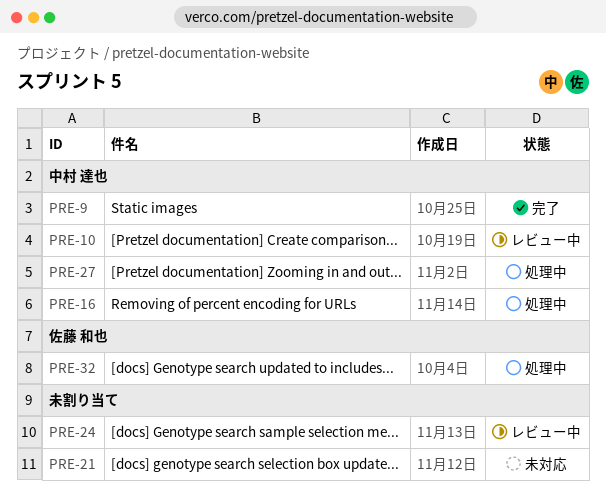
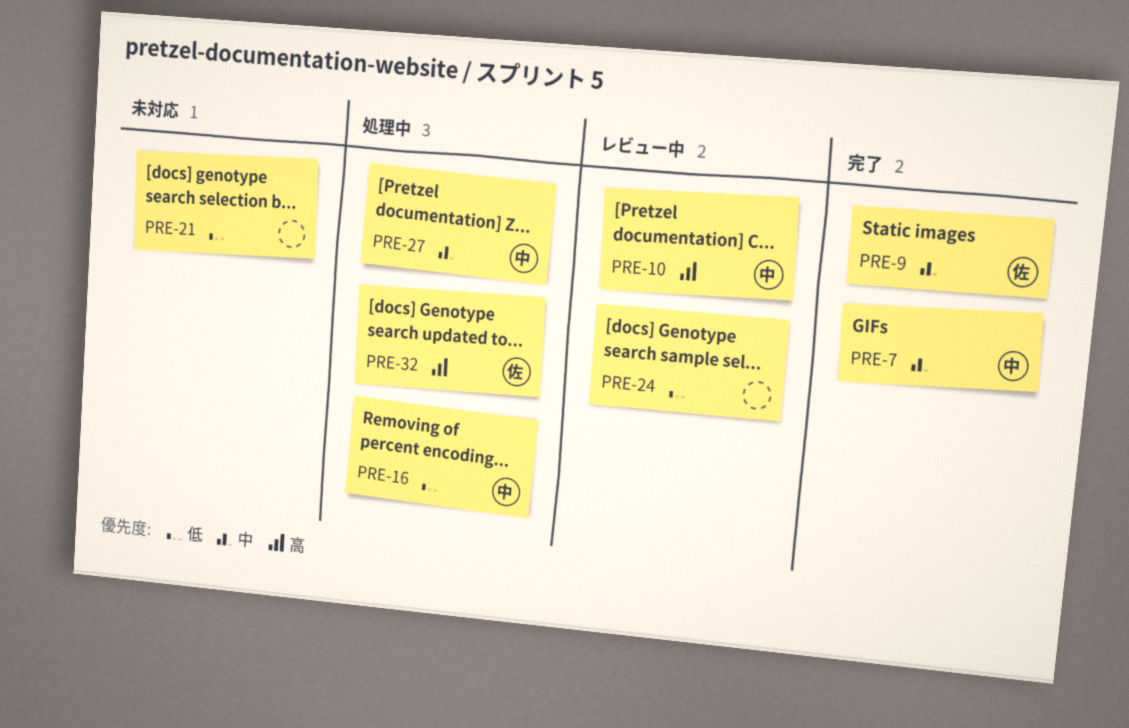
PRE-7: none -> present
PRE-9, owner: 中村 達也 -> 佐藤 和也

